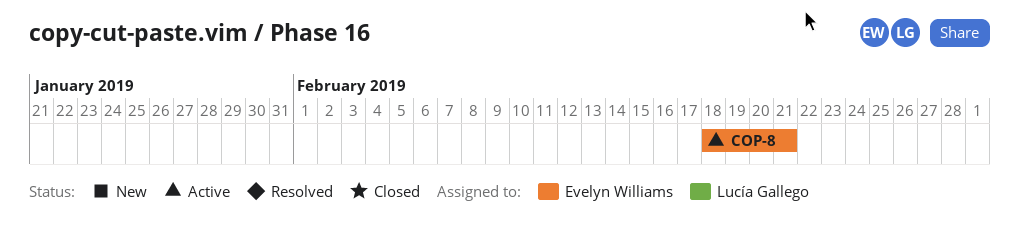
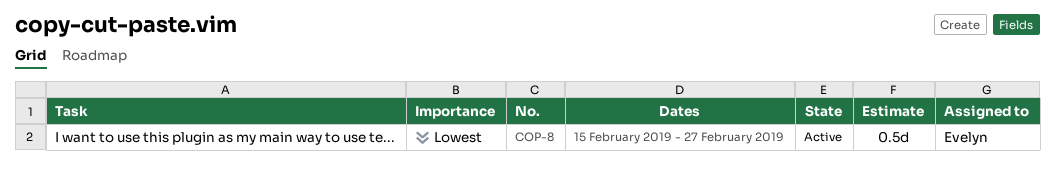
COP-8, start: Feb 18 -> Feb 15
COP-8, due: Feb 21 -> Feb 27

